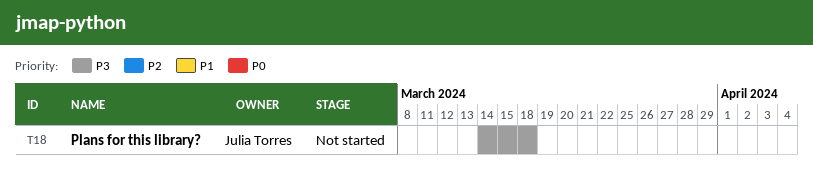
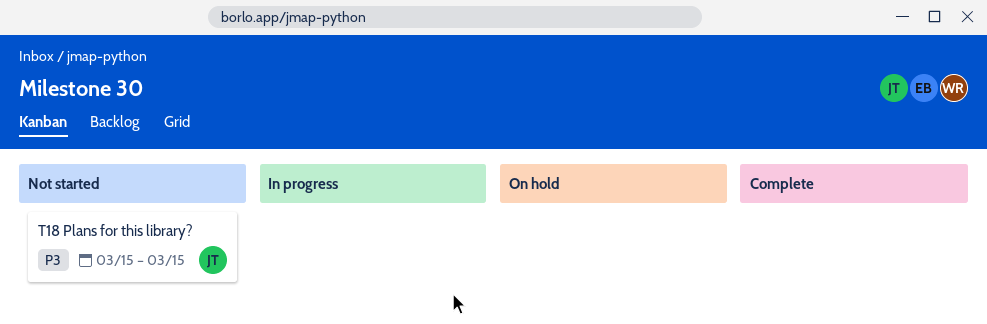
T18, start: Mar 14 -> Mar 15
T18, due: Mar 18 -> Mar 15

